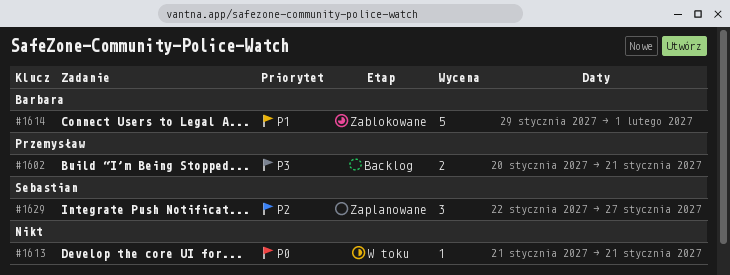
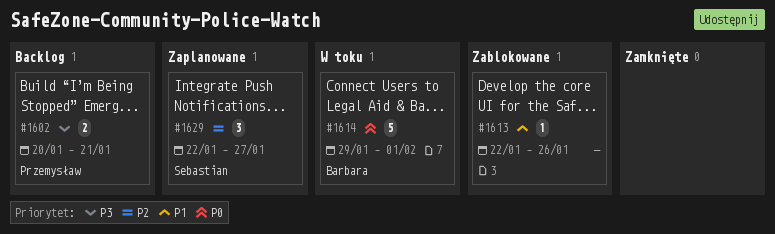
#1613, status: W toku -> Zablokowane
#1613, priority: P0 -> P1
#1613, start: Jan 21 -> Jan 22
#1613, due: Jan 21 -> Jan 26
#1614, status: Zablokowane -> W toku
#1614, priority: P1 -> P0

